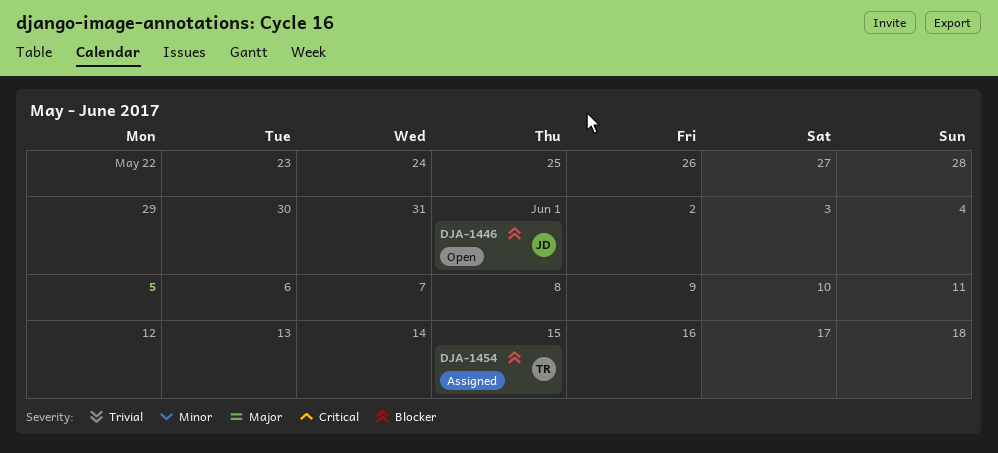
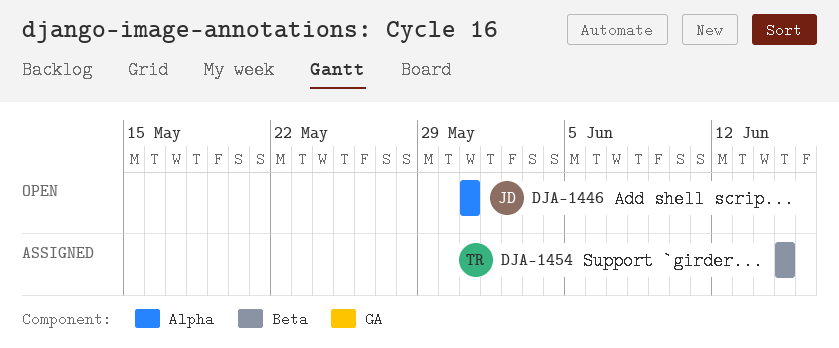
DJA-1446, due: Jun 1 -> May 31

